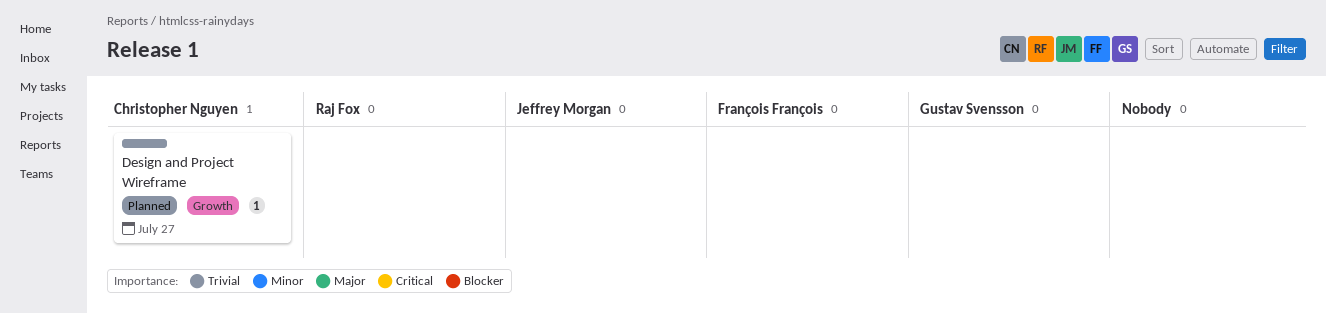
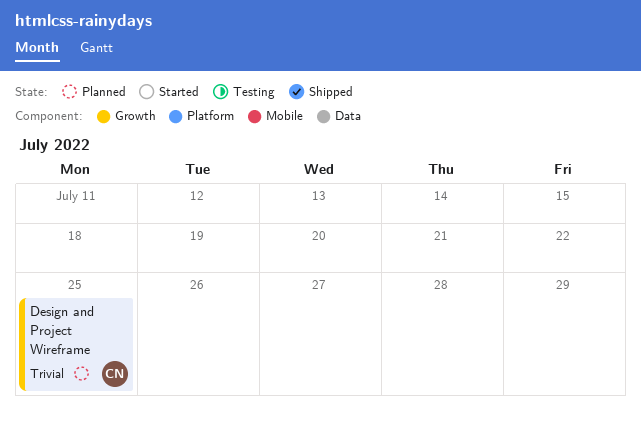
Design and Project Wireframe, due: Jul 27 -> Jul 25

